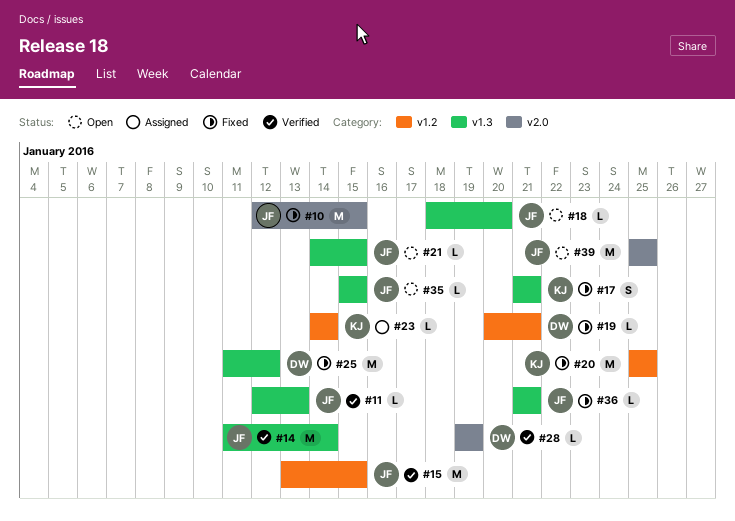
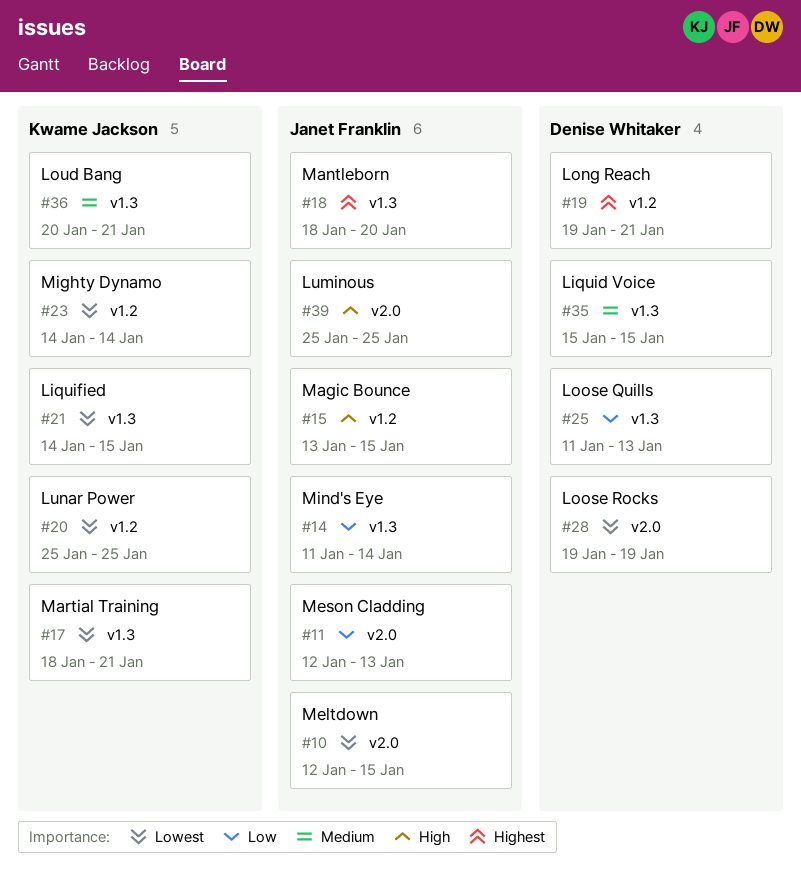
#11, label: v1.3 -> v2.0
#17, start: Jan 21 -> Jan 18
#19, start: Jan 20 -> Jan 19
#21, owner: Janet Franklin -> Kwame Jackson
#25, due: Jan 12 -> Jan 13
#35, owner: Janet Franklin -> Denise Whitaker
#36, owner: Janet Franklin -> Kwame Jackson
#36, start: Jan 21 -> Jan 20

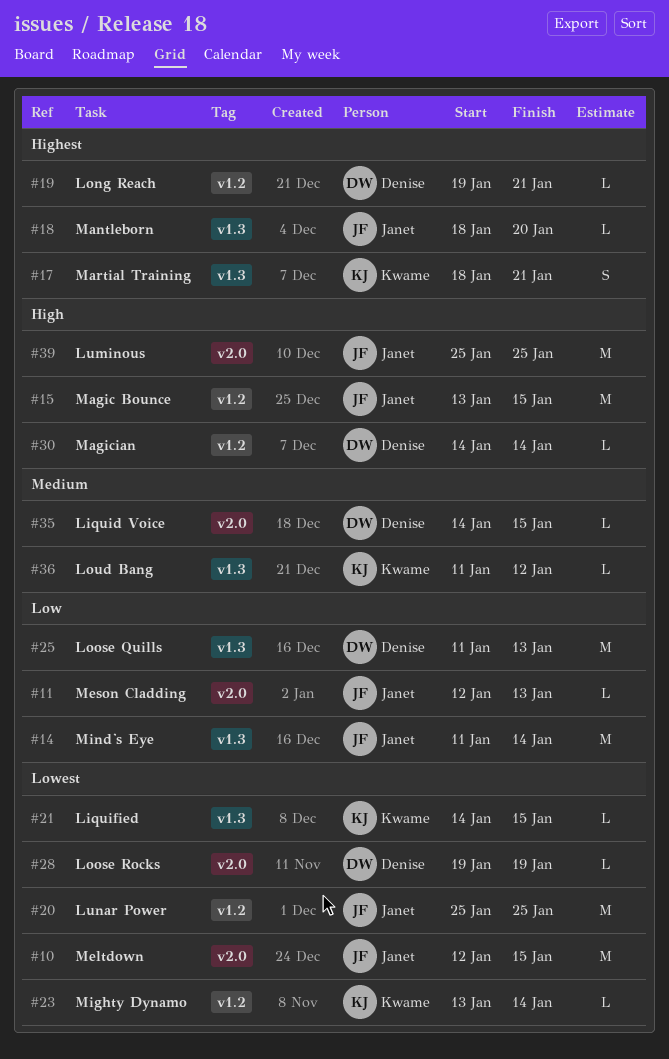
#17, priority: Lowest -> Highest
#20, owner: Kwame Jackson -> Janet Franklin
#23, start: Jan 14 -> Jan 13
#30: none -> present
#35, label: v1.3 -> v2.0
#35, start: Jan 15 -> Jan 14
#36, start: Jan 20 -> Jan 11
#36, due: Jan 21 -> Jan 12

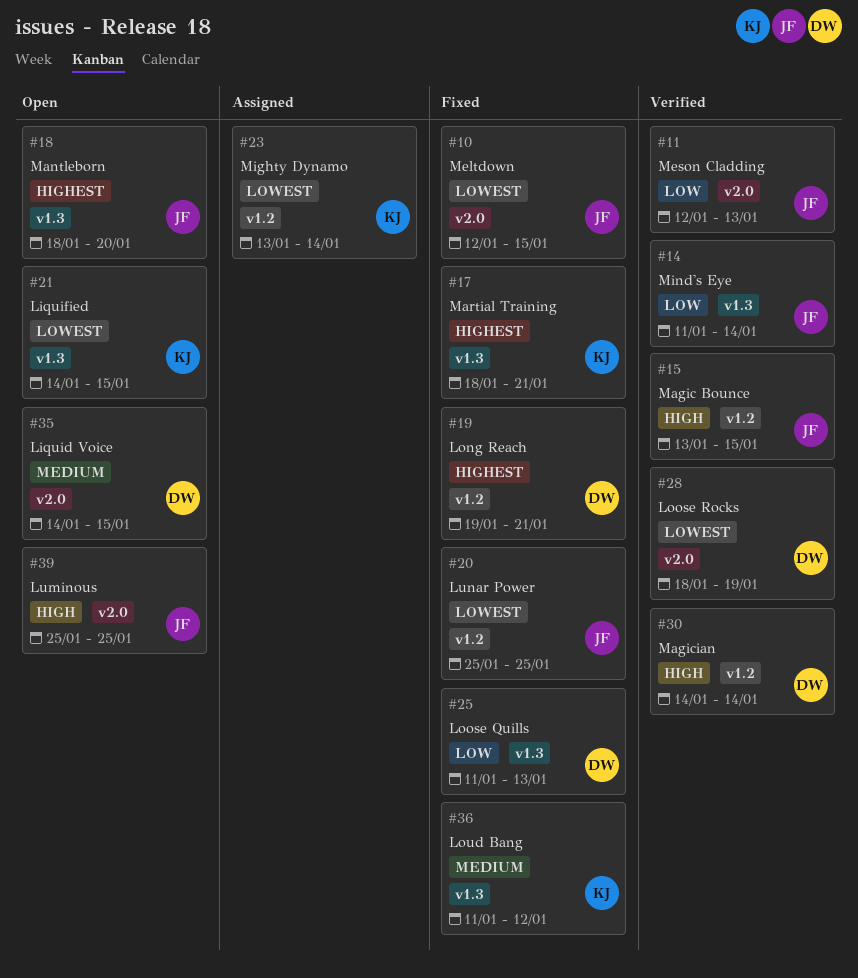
#28, start: Jan 19 -> Jan 18

